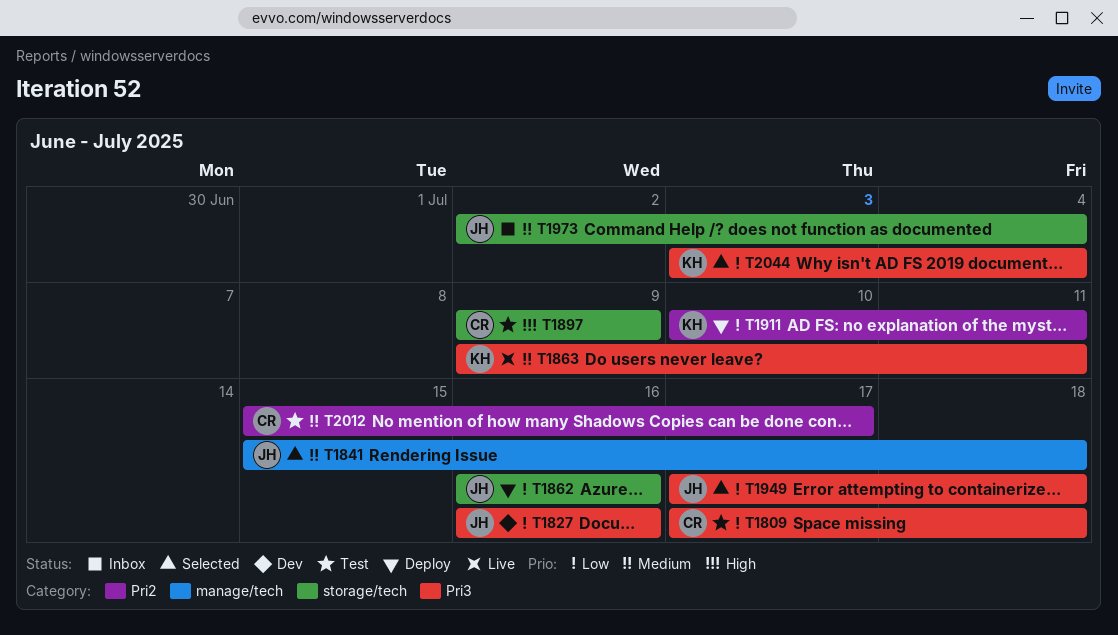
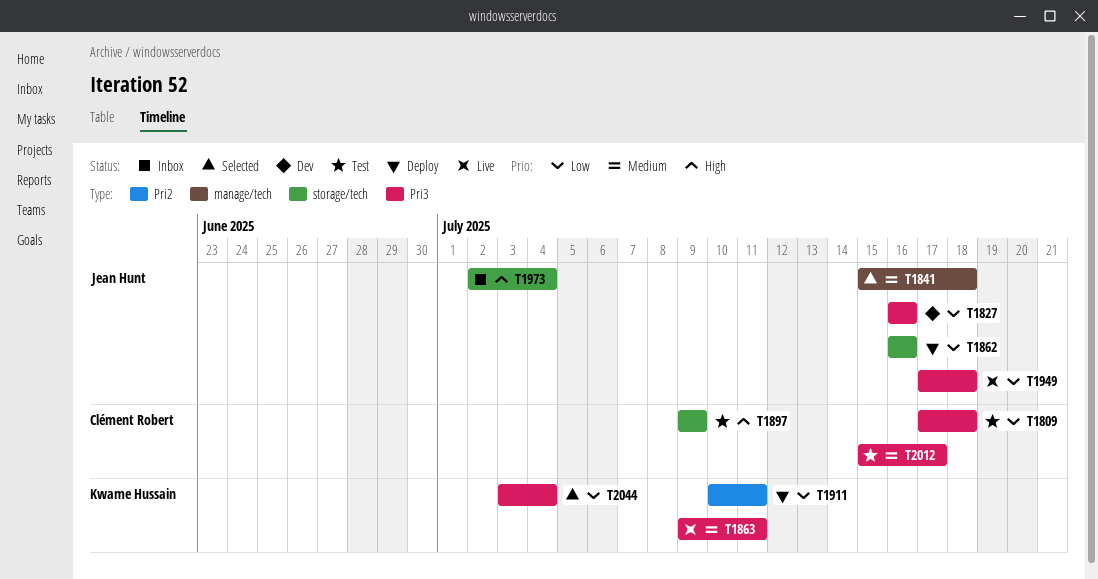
T1949, status: Selected -> Live
T1973, priority: Medium -> High
T2012, label: Pri2 -> Pri3

